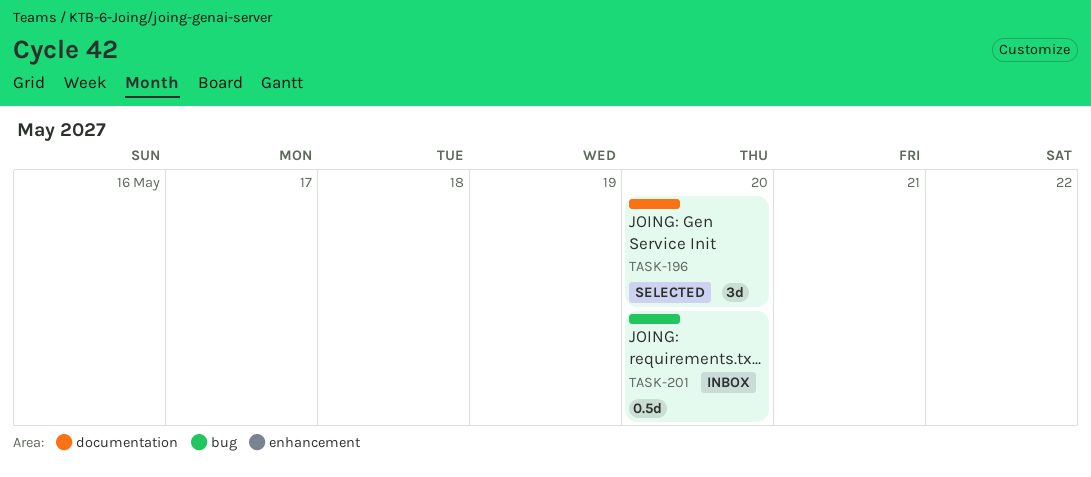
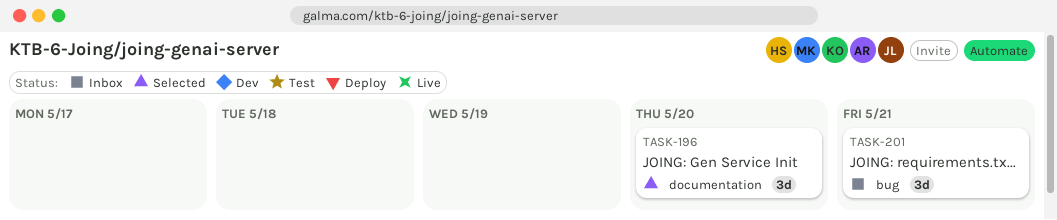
TASK-201, estimate: 0.5d -> 3d
TASK-201, due: May 20 -> May 21

